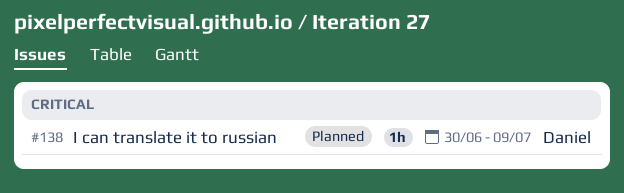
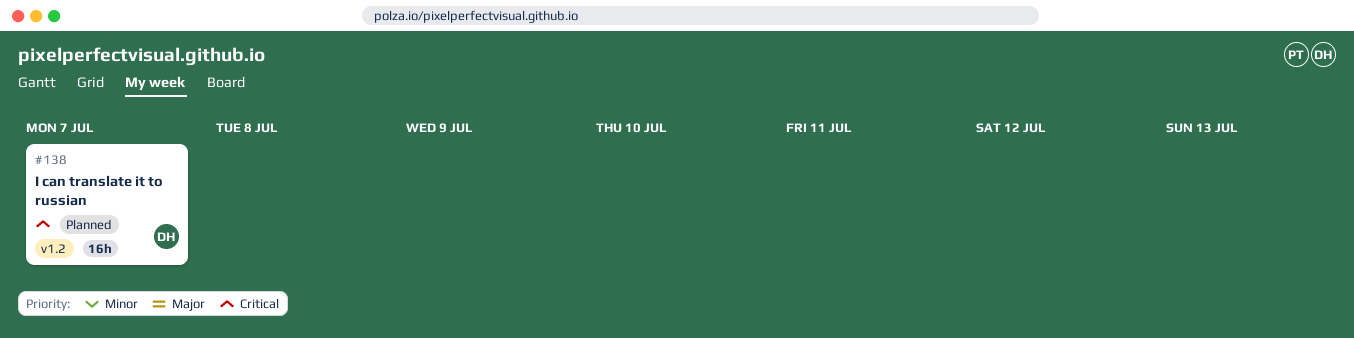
#138, estimate: 1h -> 16h
#138, due: Jul 9 -> Jul 7

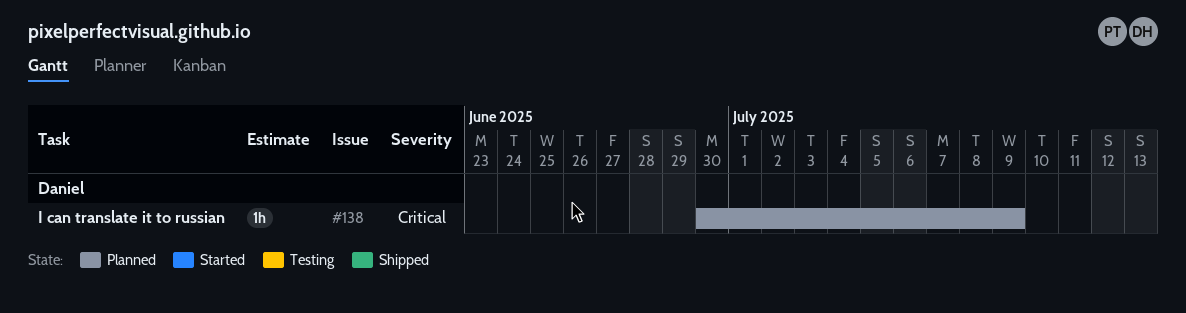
#138, estimate: 16h -> 1h
#138, due: Jul 7 -> Jul 9

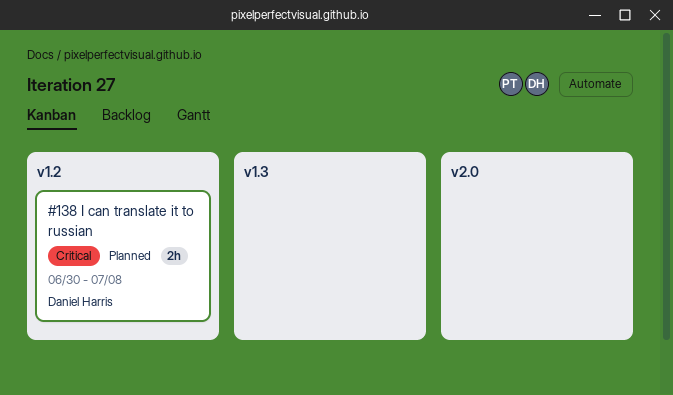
#138, estimate: 1h -> 2h
#138, due: Jul 9 -> Jul 8

